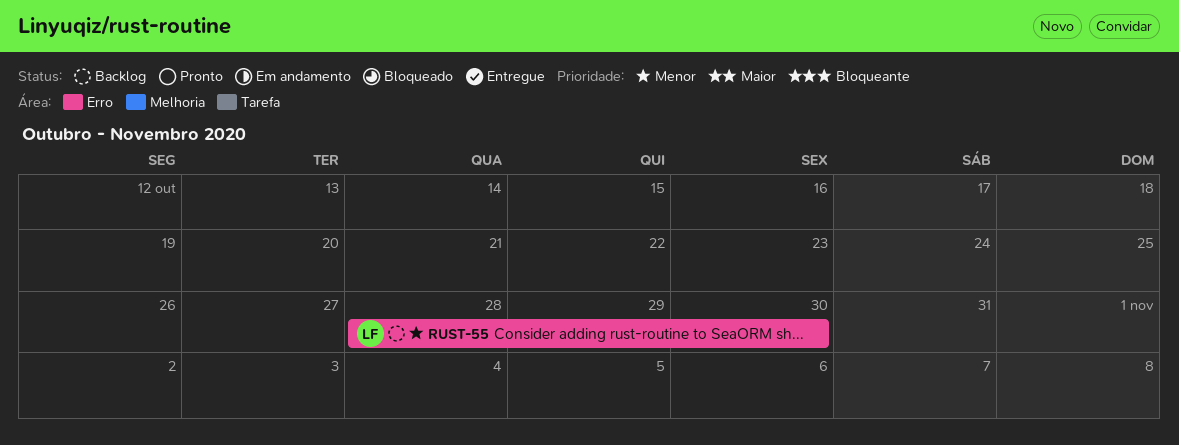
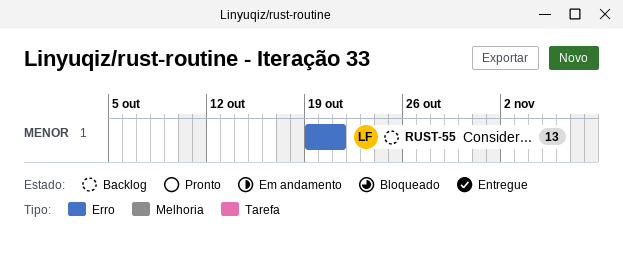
RUST-55, start: Oct 28 -> Oct 19
RUST-55, due: Oct 30 -> Oct 21

